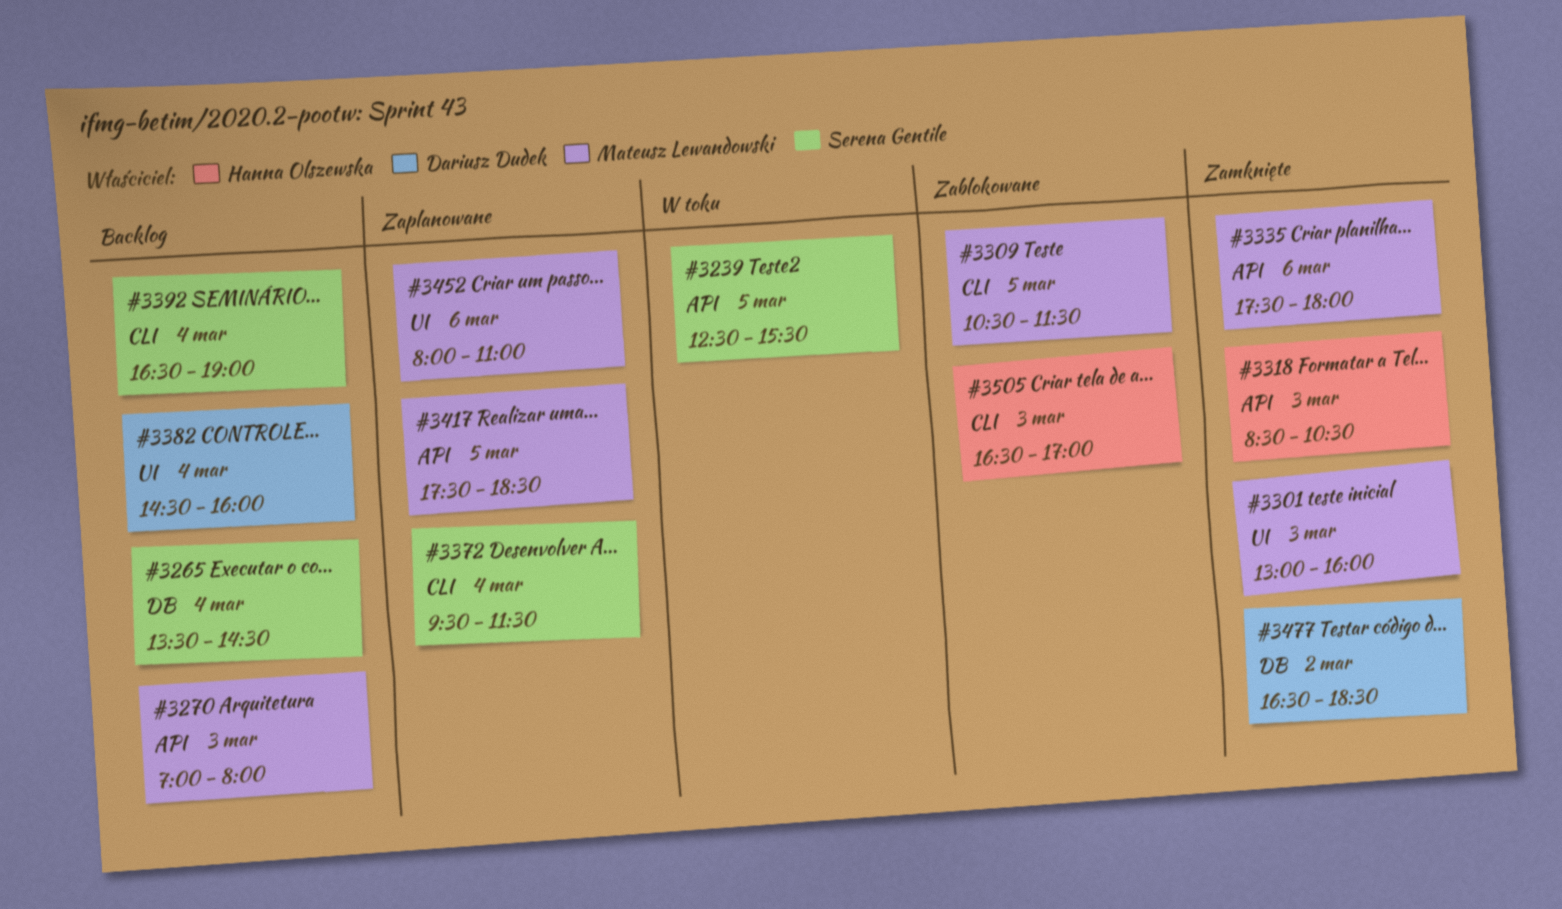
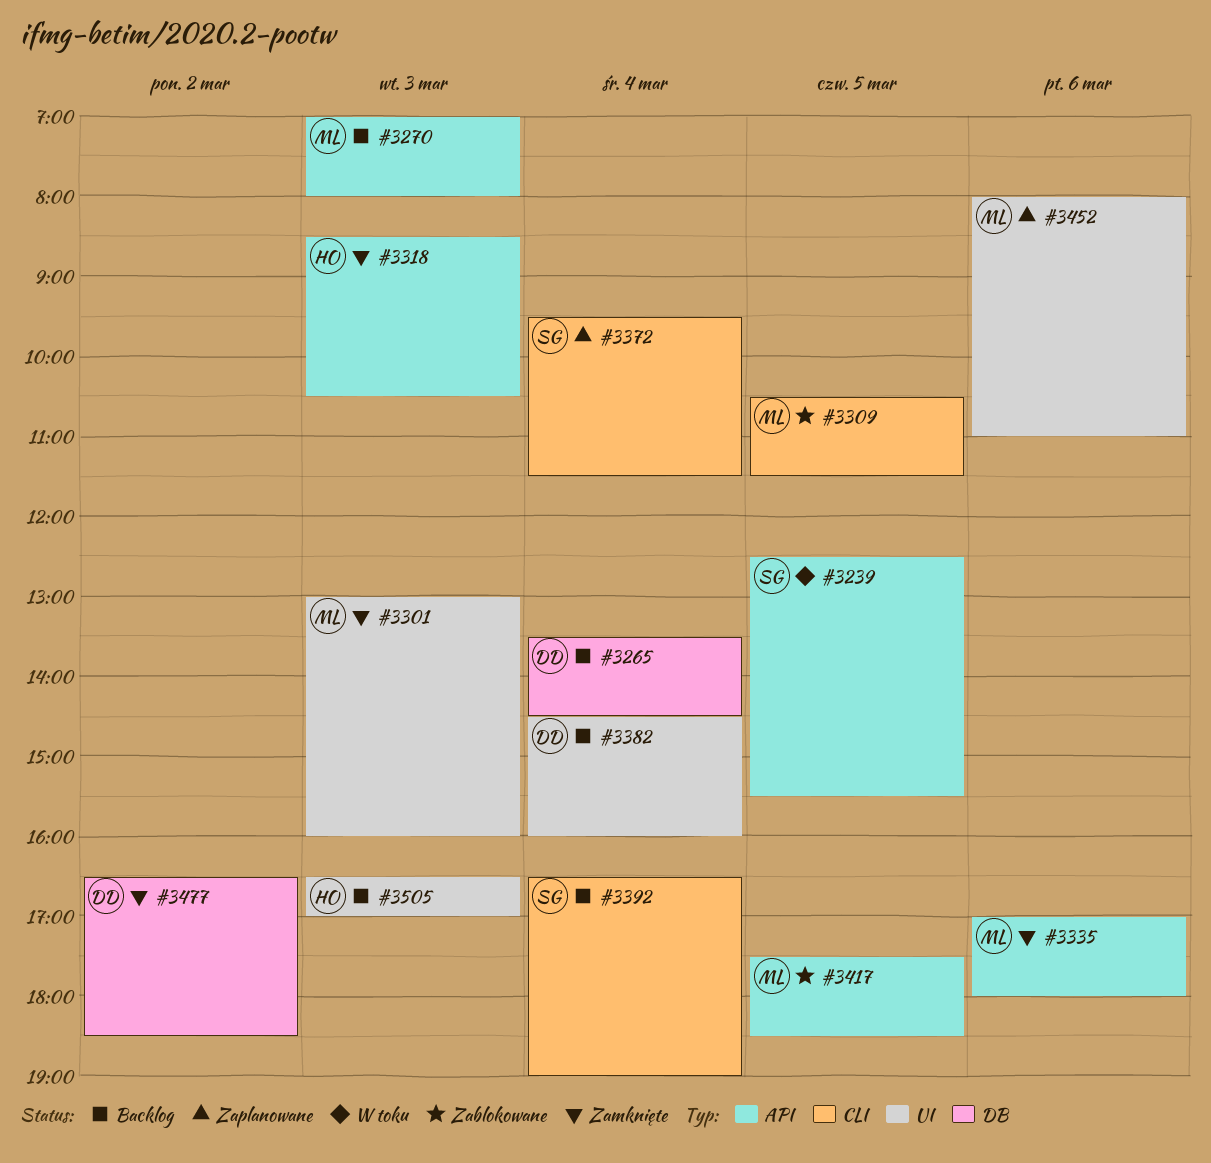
#3265, owner: Serena Gentile -> Dariusz Dudek
#3335, begins: 17:30 -> 17:00
#3417, status: Zaplanowane -> Zablokowane
#3505, status: Zablokowane -> Backlog
#3505, label: CLI -> UI

